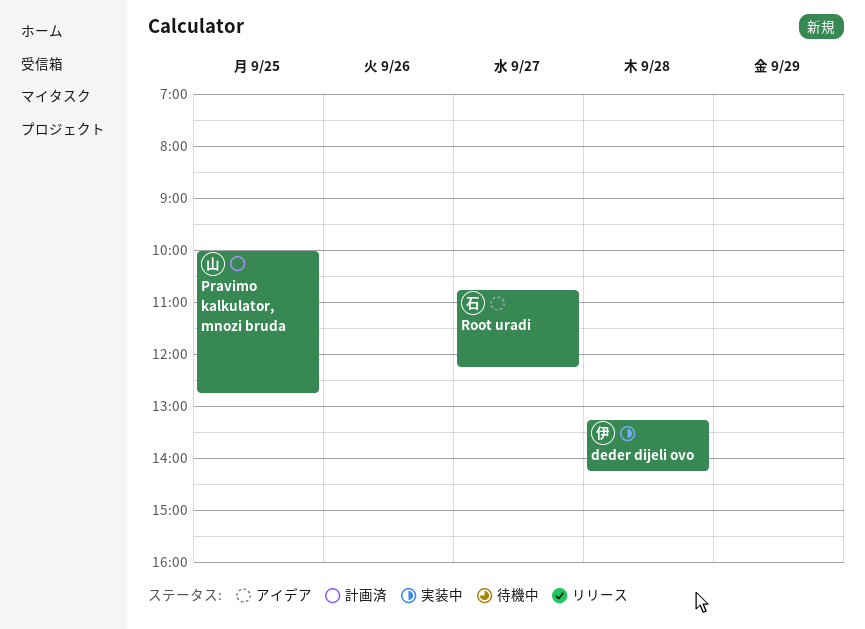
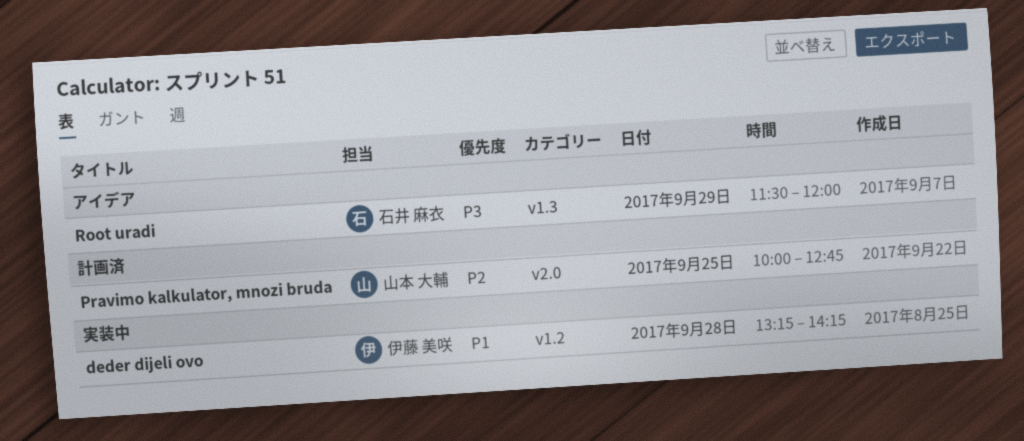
Root uradi, day: Sep 27 -> Sep 29
Root uradi, begins: 10:45 -> 11:30
Root uradi, ends: 12:15 -> 12:00

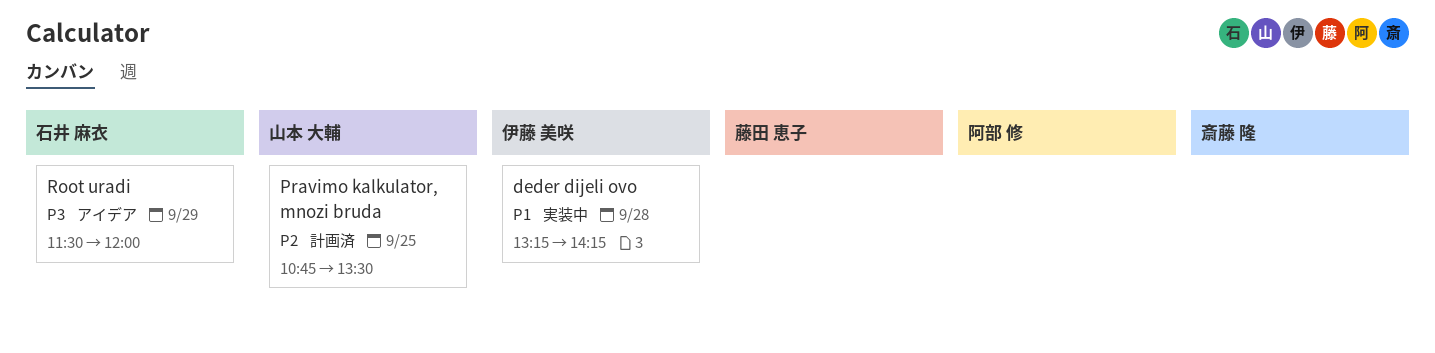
Pravimo kalkulator, mnozi bruda, begins: 10:00 -> 10:45
Pravimo kalkulator, mnozi bruda, ends: 12:45 -> 13:30

